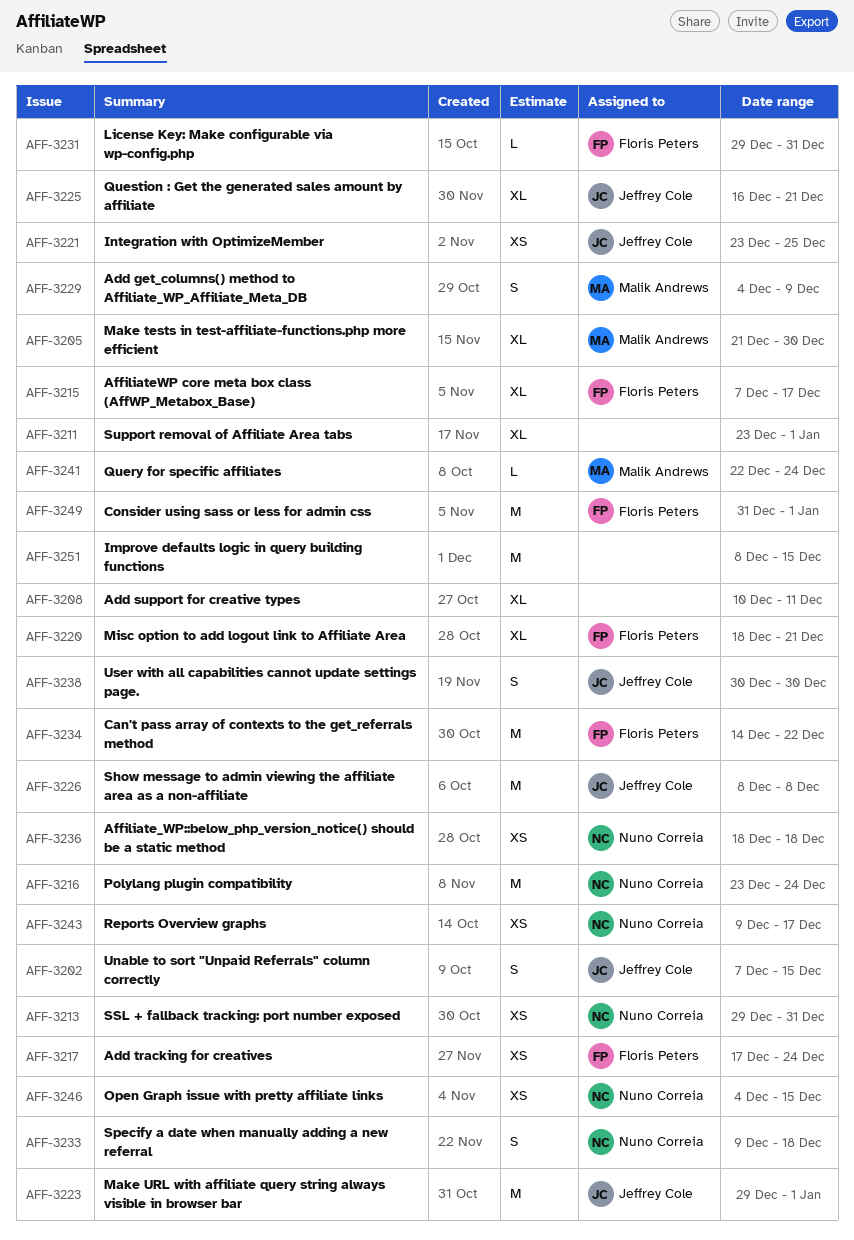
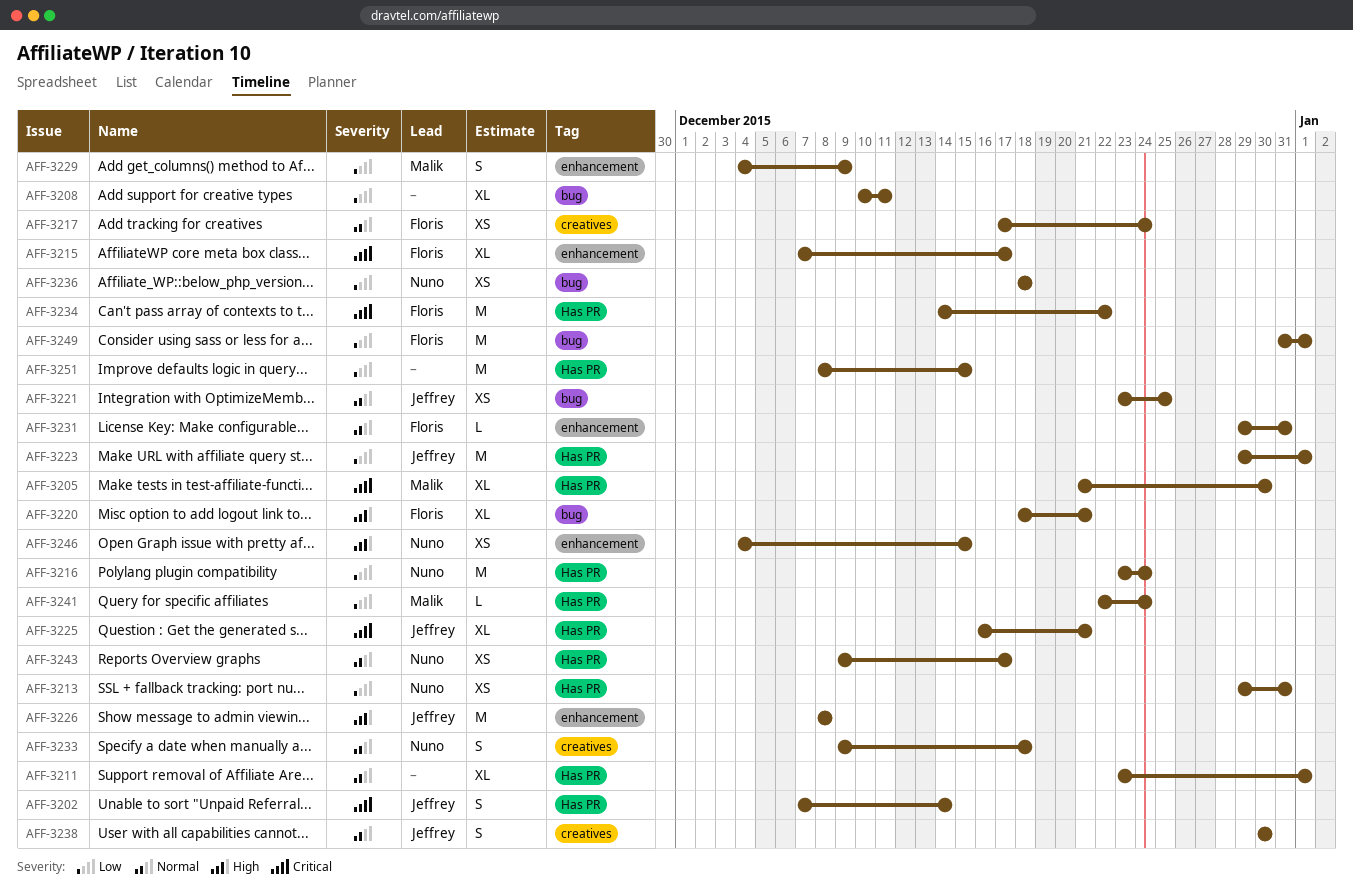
AFF-3202, due: Dec 15 -> Dec 14

